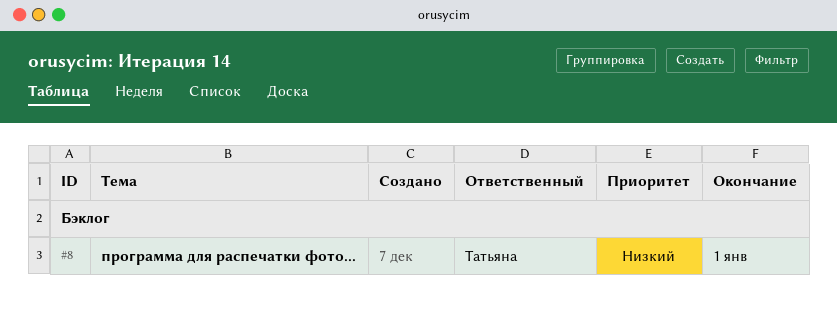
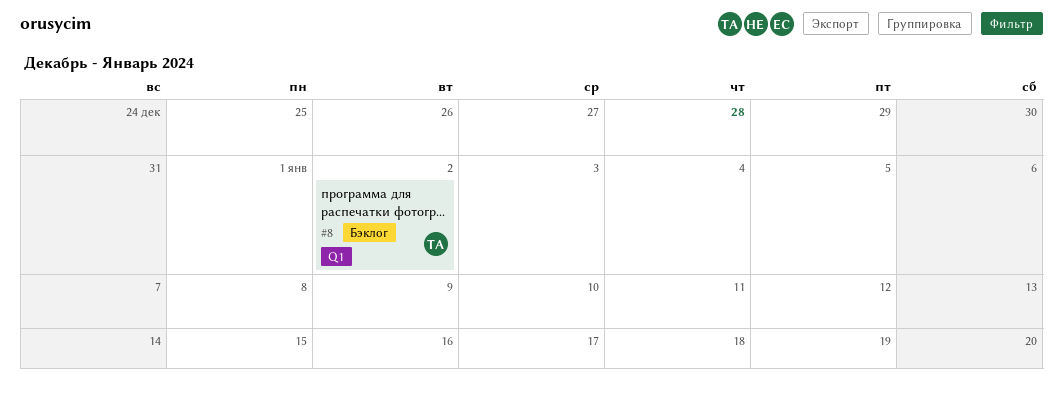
#8, due: Jan 1 -> Jan 2

